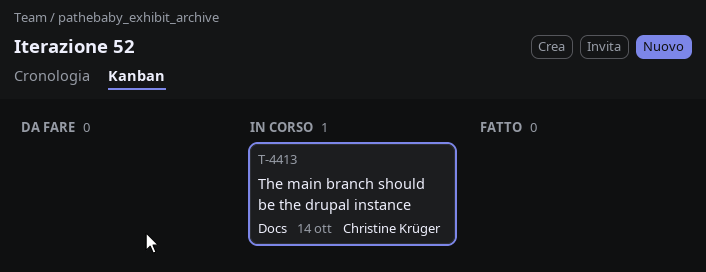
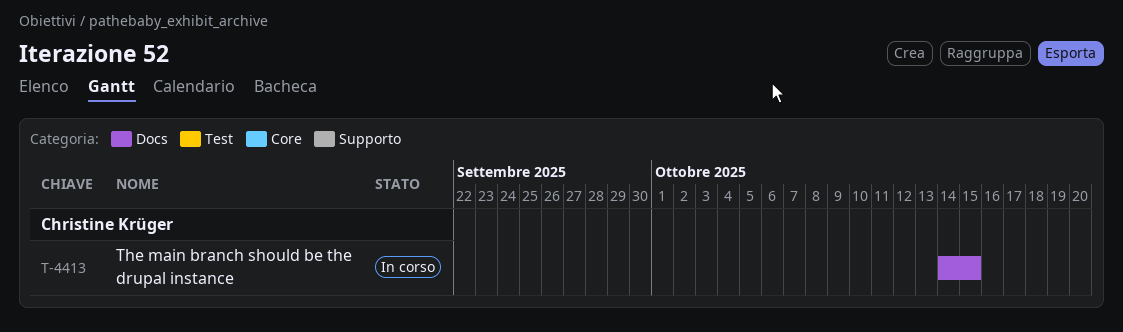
T-4413, due: Oct 14 -> Oct 15

